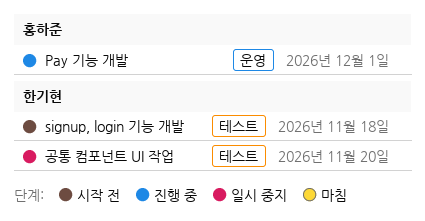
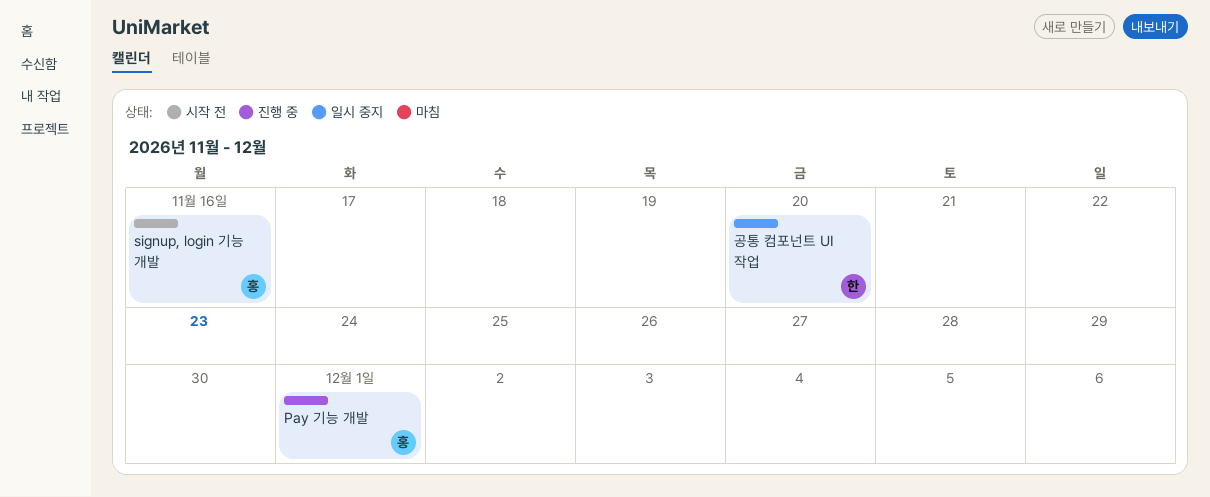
signup, login 기능 개발, owner: 한기현 -> 홍하준
signup, login 기능 개발, due: Nov 18 -> Nov 16

